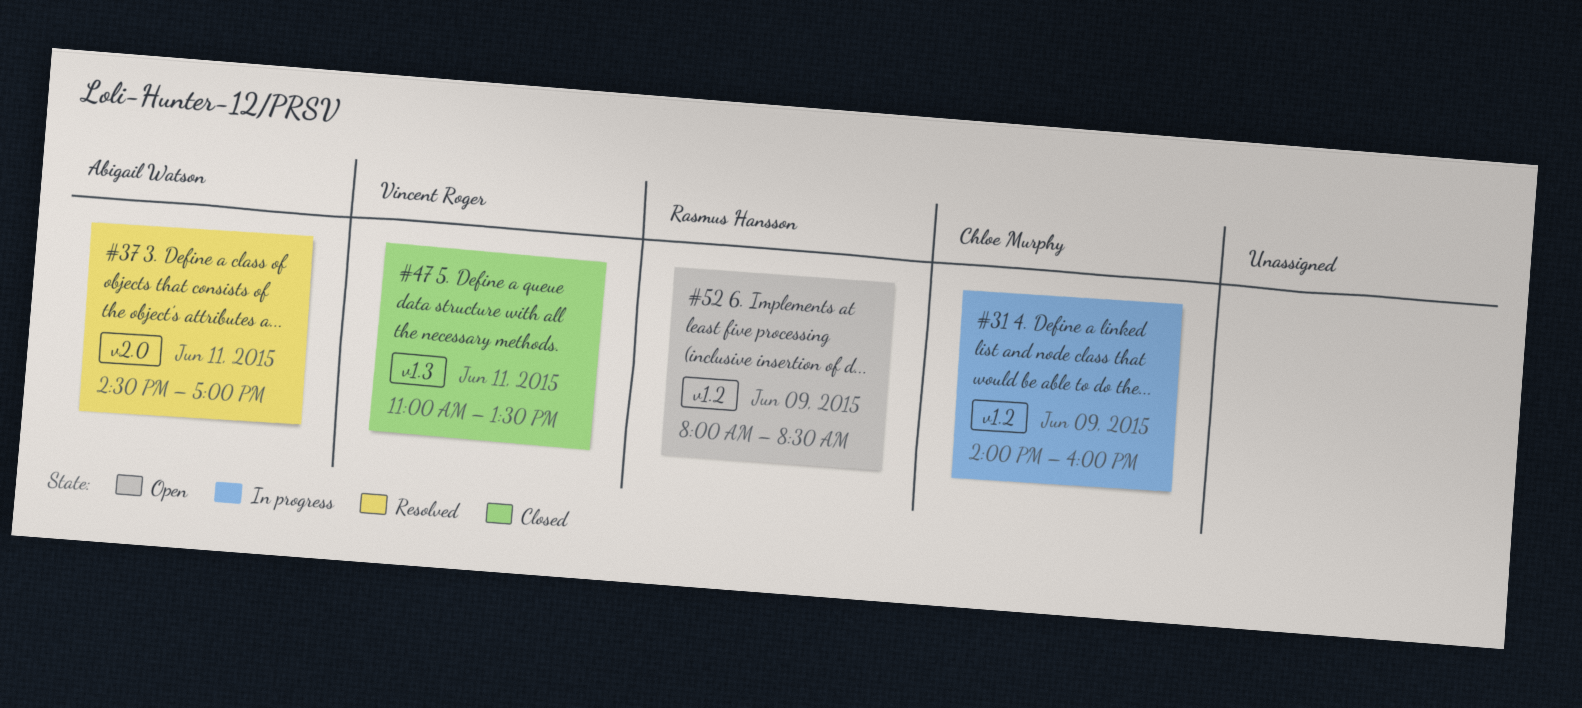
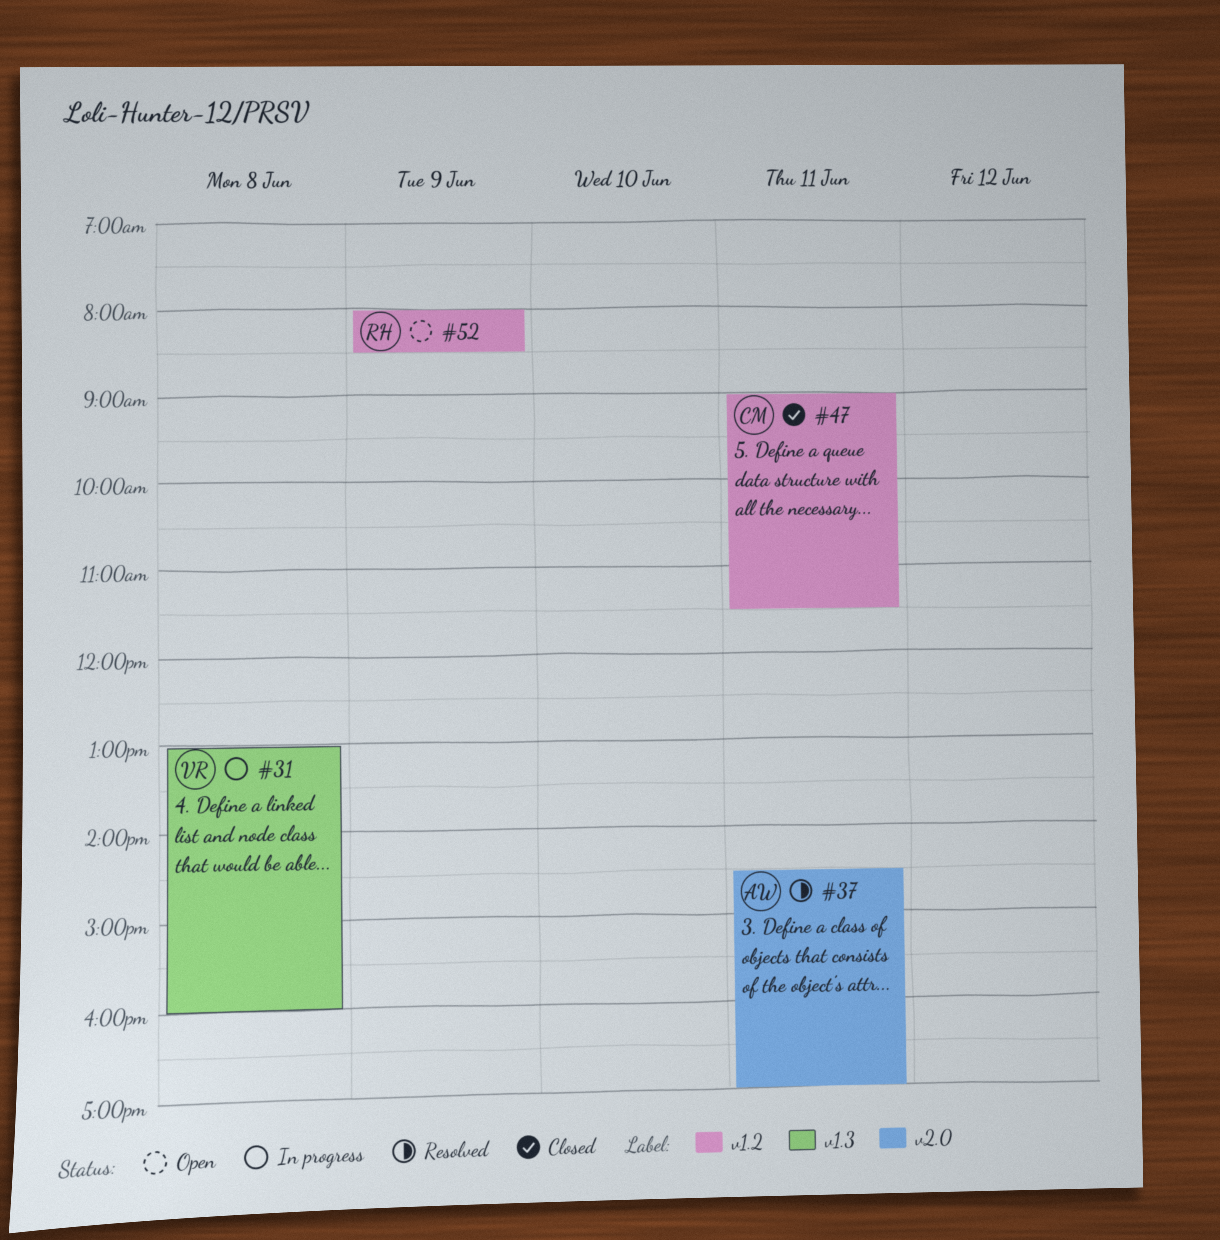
#31, owner: Chloe Murphy -> Vincent Roger
#31, label: v1.2 -> v1.3
#31, day: Jun 9 -> Jun 8
#31, begins: 14:00 -> 13:00
#47, owner: Vincent Roger -> Chloe Murphy
#47, label: v1.3 -> v1.2
#47, begins: 11:00 -> 09:00
#47, ends: 13:30 -> 11:30

